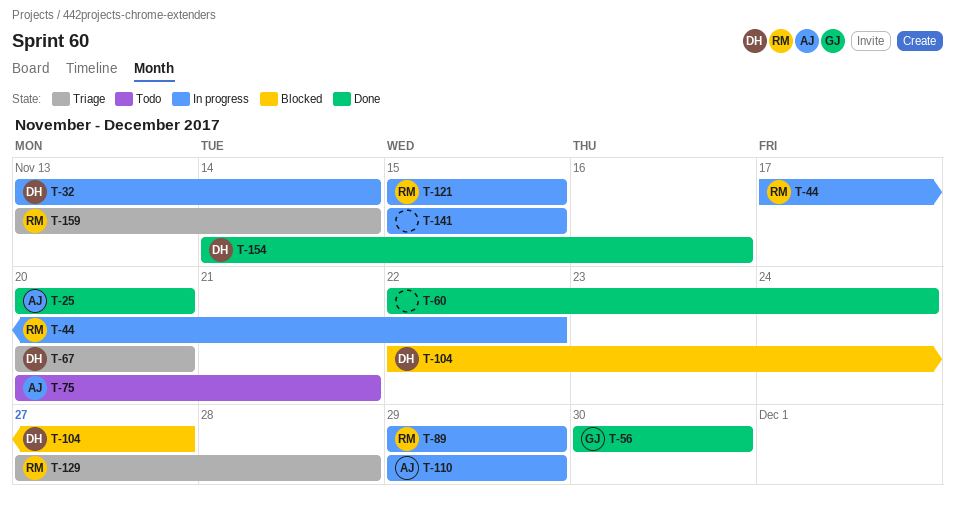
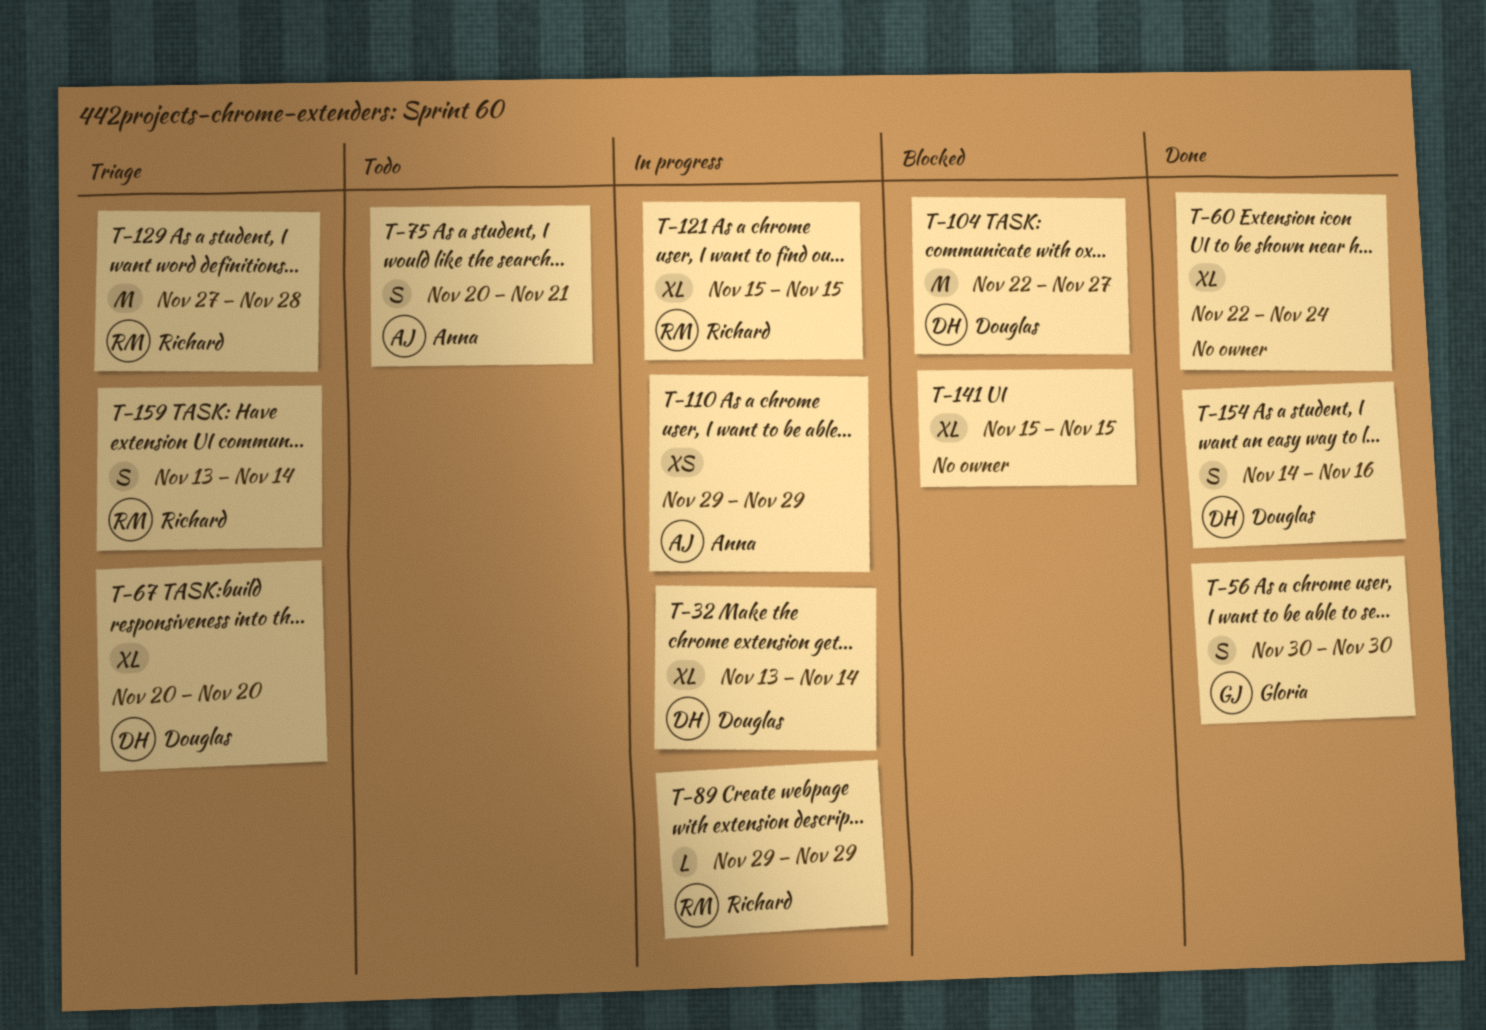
T-25: present -> none
T-44: present -> none
T-141, status: In progress -> Blocked

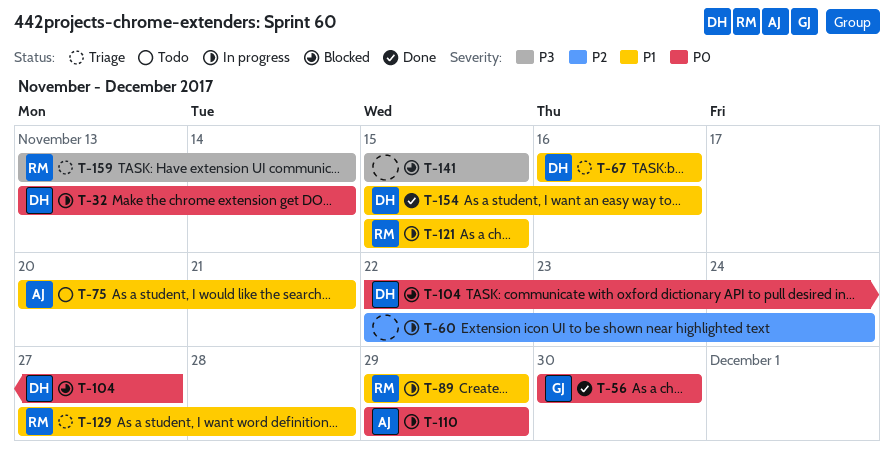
T-60, status: Done -> In progress
T-67, start: Nov 20 -> Nov 16
T-67, due: Nov 20 -> Nov 16
T-154, start: Nov 14 -> Nov 15

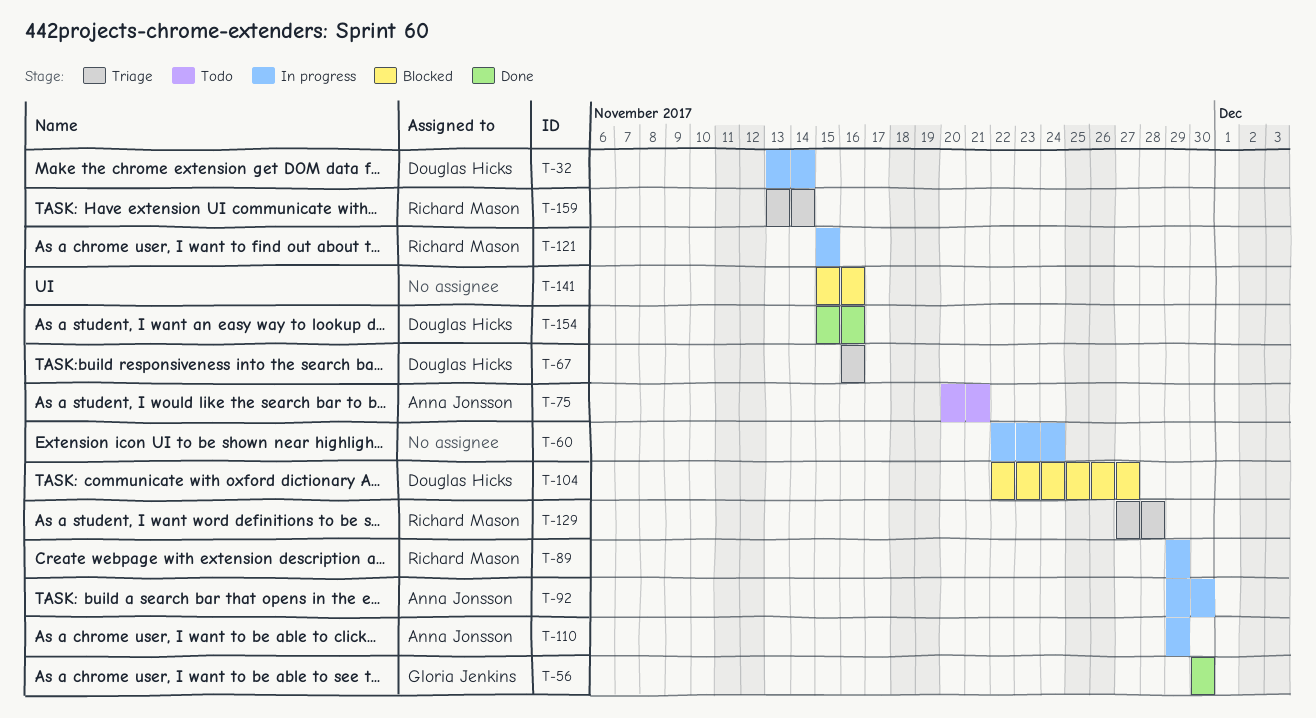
T-92: none -> present
T-141, due: Nov 15 -> Nov 16

